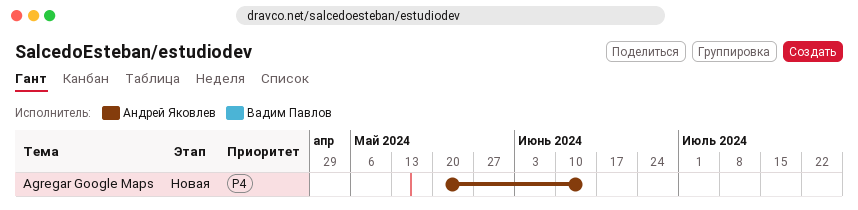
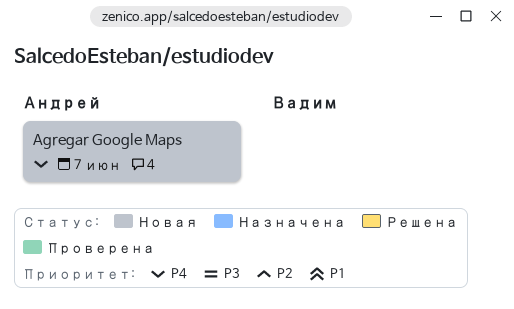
Agregar Google Maps, due: Jun 14 -> Jun 7

